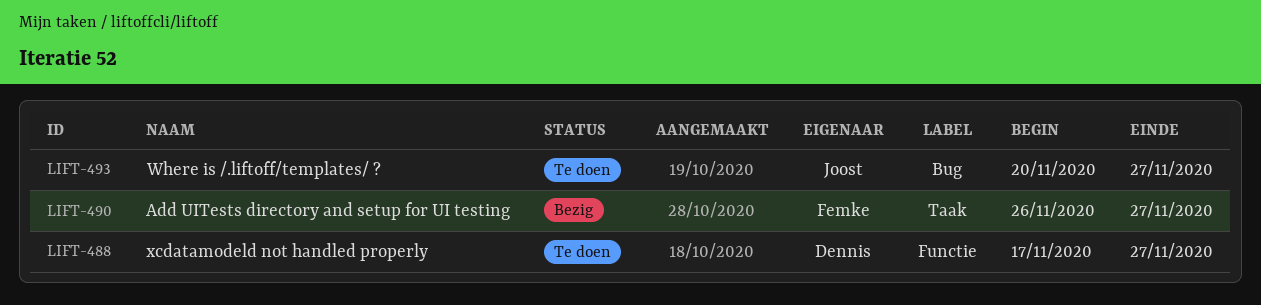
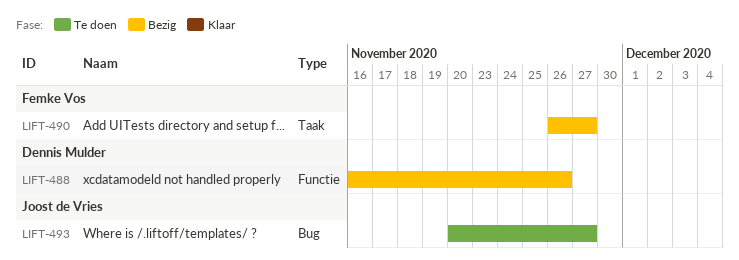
LIFT-488, status: Te doen -> Bezig
LIFT-488, start: Nov 17 -> Nov 16
LIFT-488, due: Nov 27 -> Nov 26

